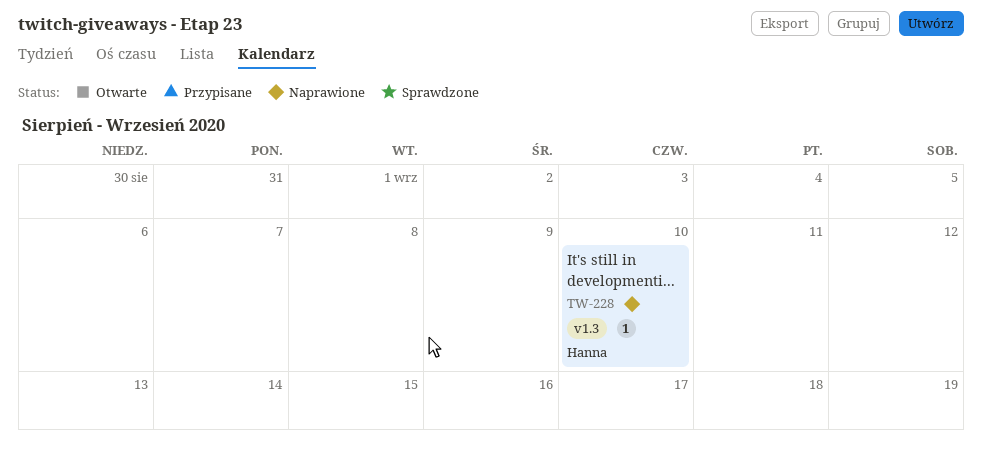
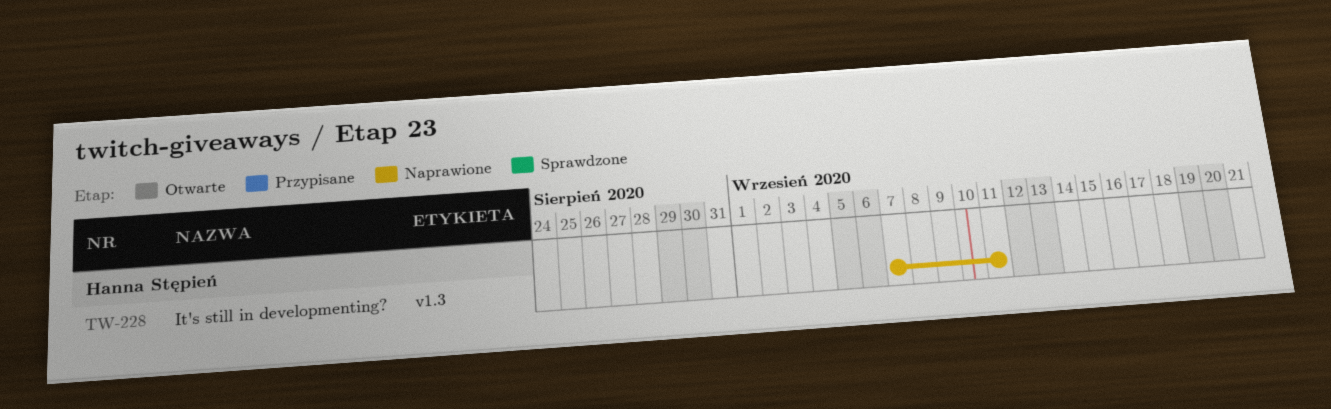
TW-228, due: Sep 10 -> Sep 11

